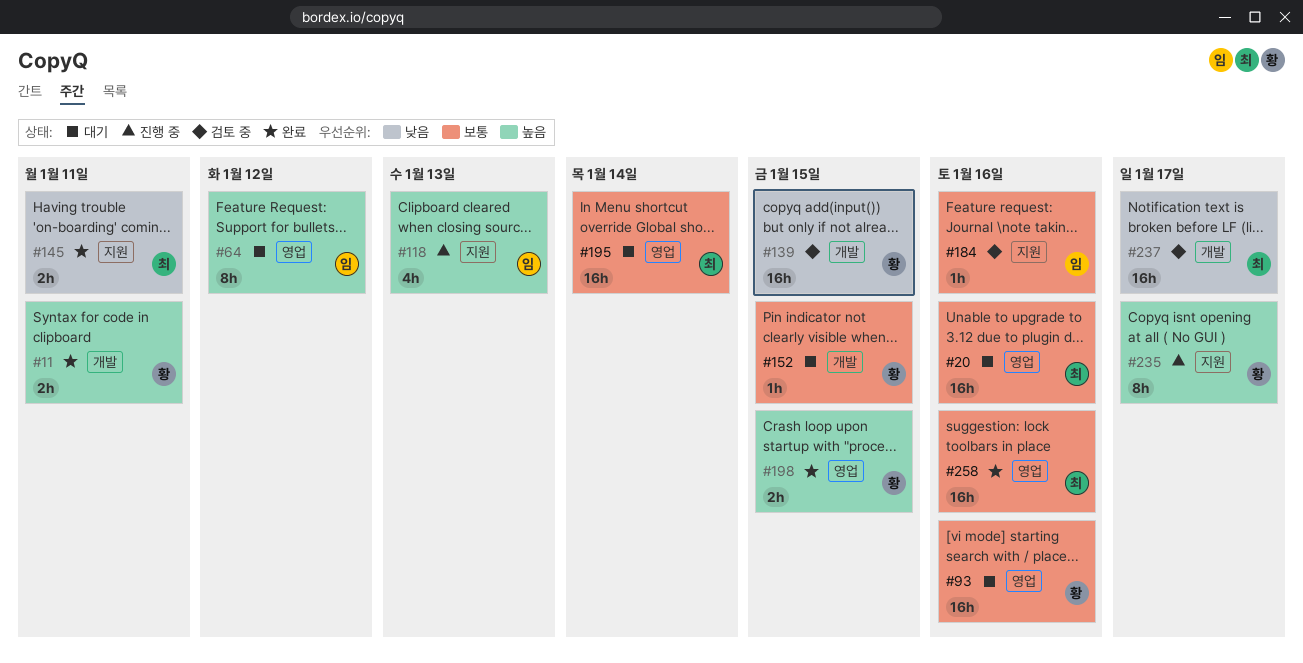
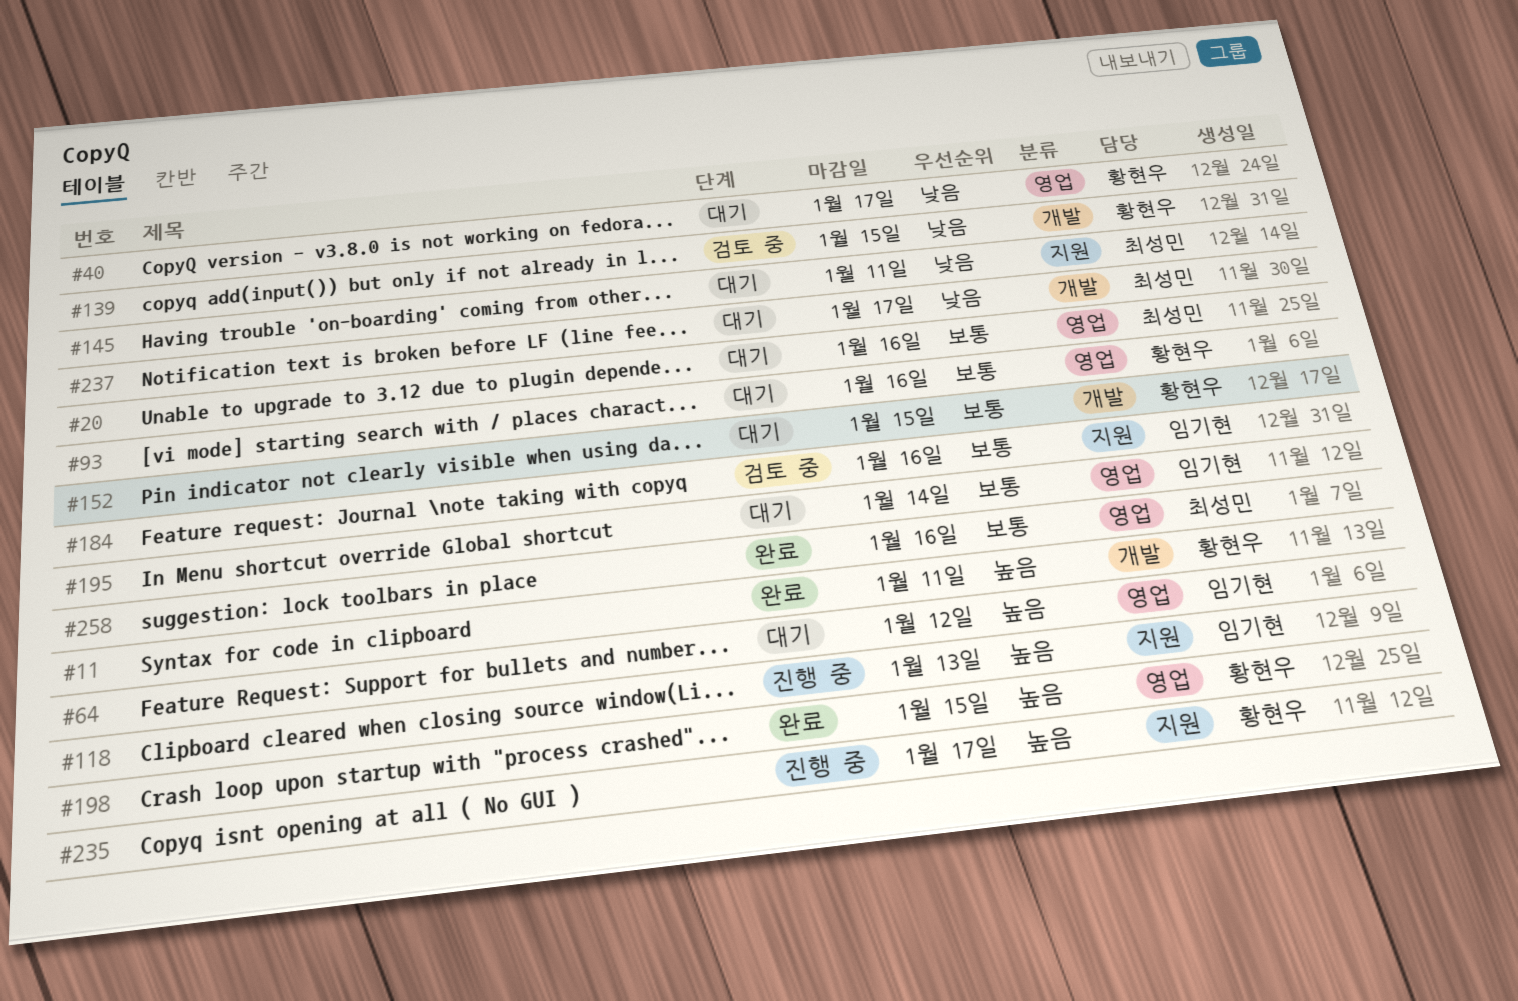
#40: none -> present
#145, status: 완료 -> 대기
#195, owner: 최성민 -> 임기현
#237, status: 검토 중 -> 대기

